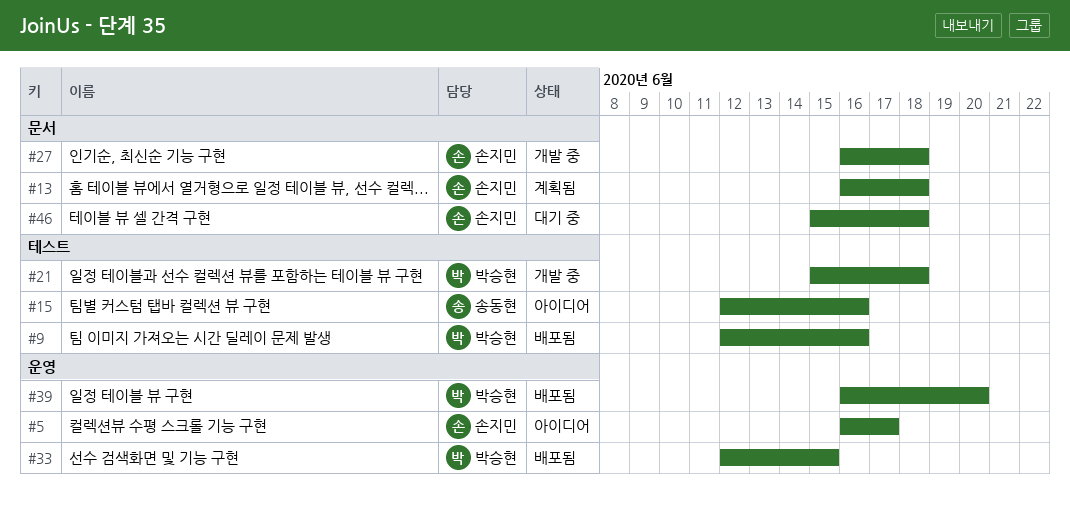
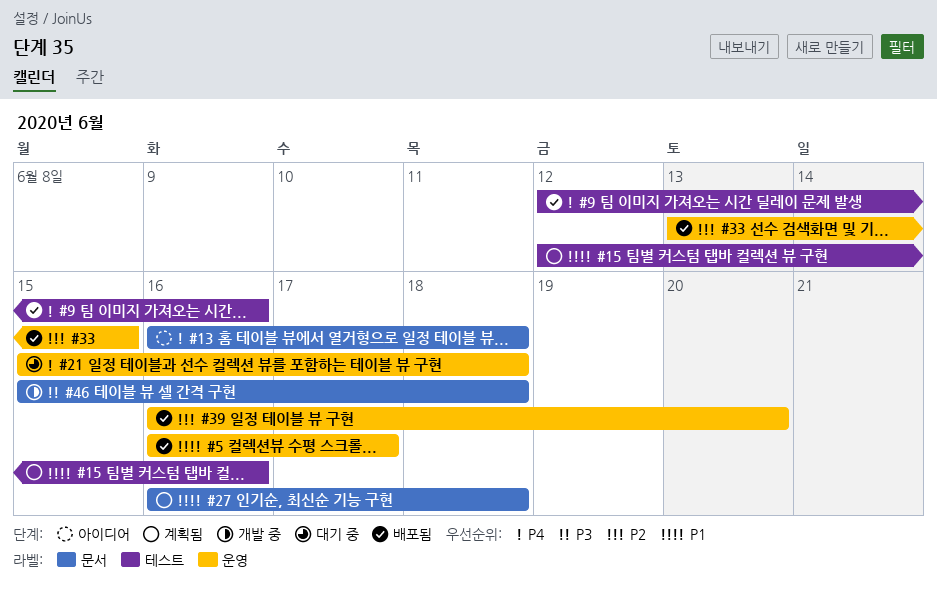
#5, status: 아이디어 -> 배포됨
#13, status: 계획됨 -> 아이디어
#15, status: 아이디어 -> 계획됨
#21, status: 개발 중 -> 대기 중
#21, label: 테스트 -> 운영
#27, status: 개발 중 -> 계획됨
#33, start: Jun 12 -> Jun 13
#46, status: 대기 중 -> 개발 중

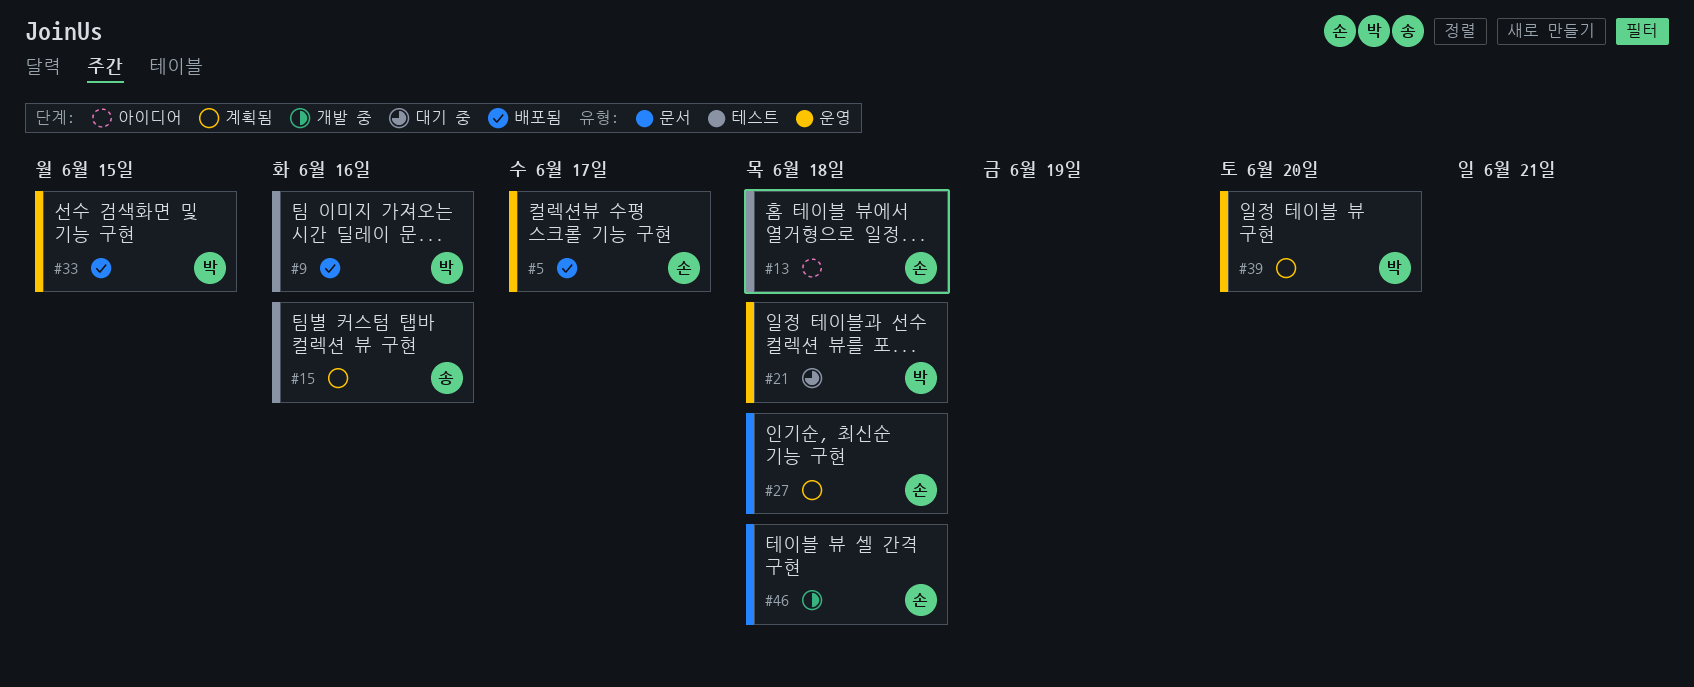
#13, label: 문서 -> 테스트
#39, status: 배포됨 -> 계획됨

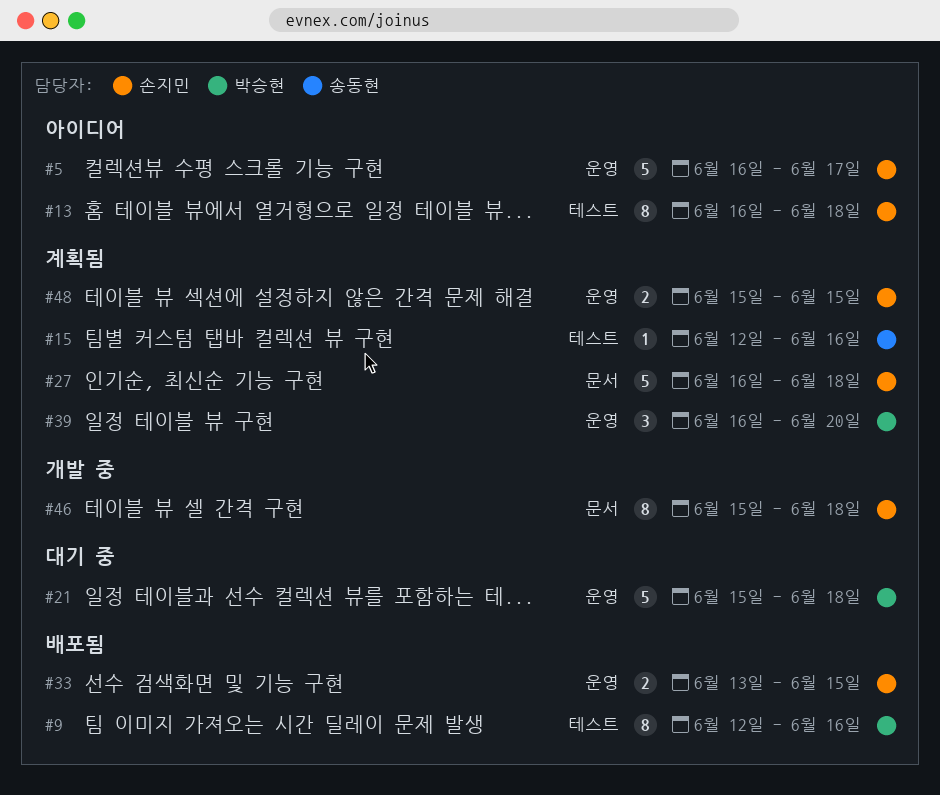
#5, status: 배포됨 -> 아이디어
#33, owner: 박승현 -> 손지민
#48: none -> present

